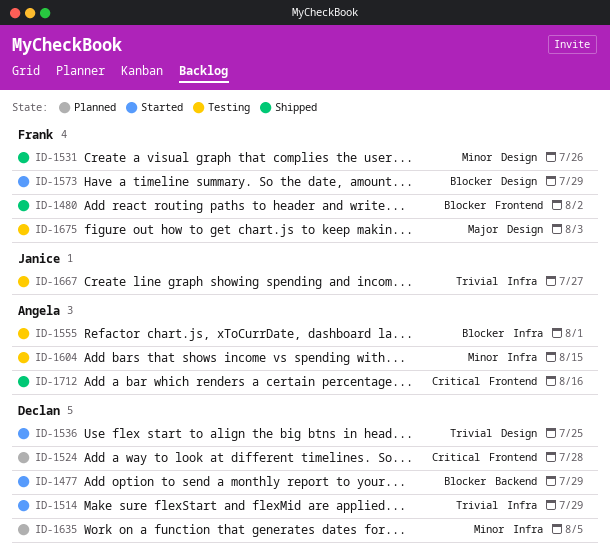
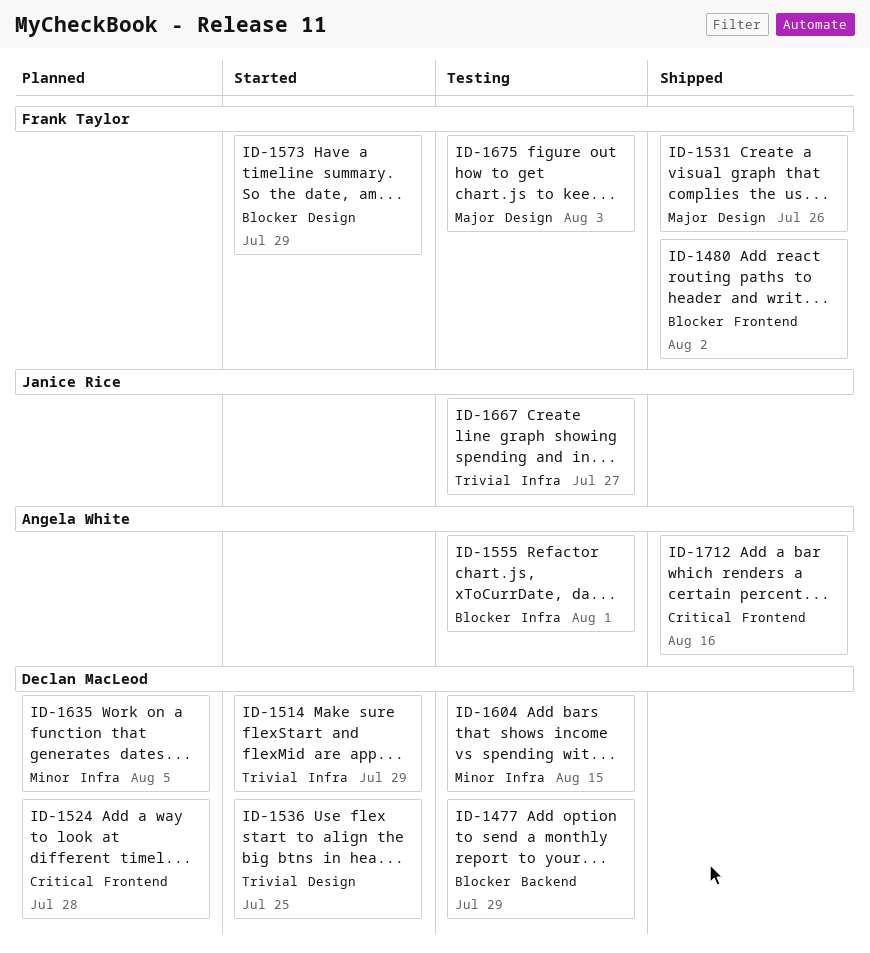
ID-1477, status: Started -> Testing
ID-1531, priority: Minor -> Major
ID-1604, owner: Angela White -> Declan MacLeod

